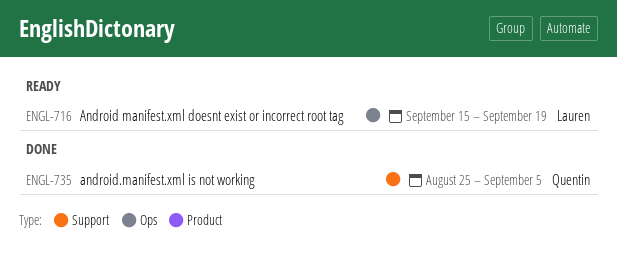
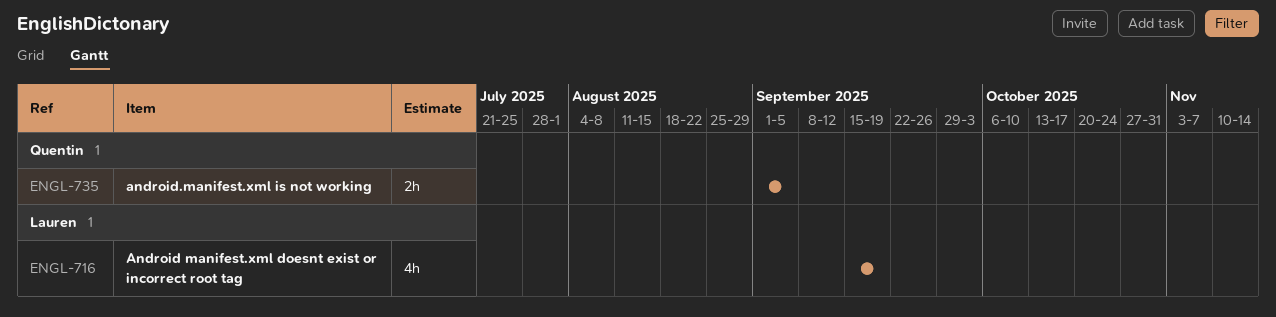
ENGL-735, start: Aug 25 -> Sep 1

